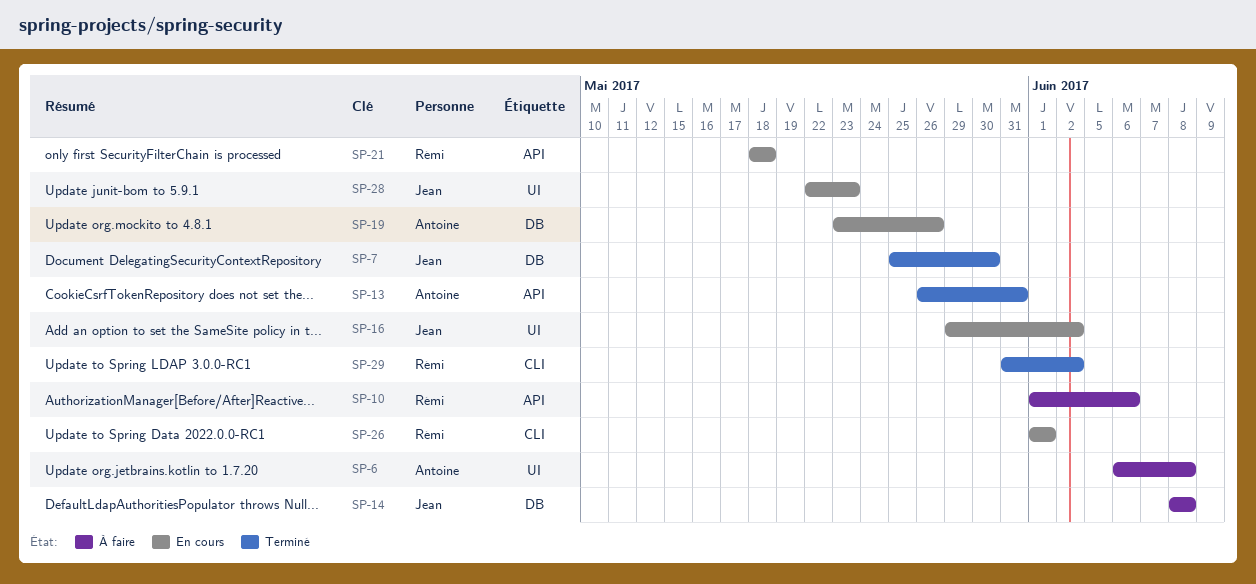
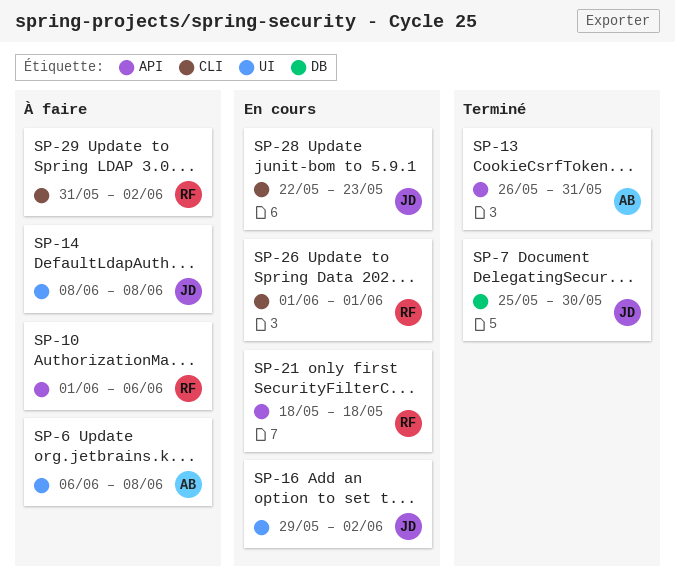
SP-14, label: DB -> UI
SP-19: present -> none
SP-28, label: UI -> CLI
SP-29, status: Terminé -> À faire

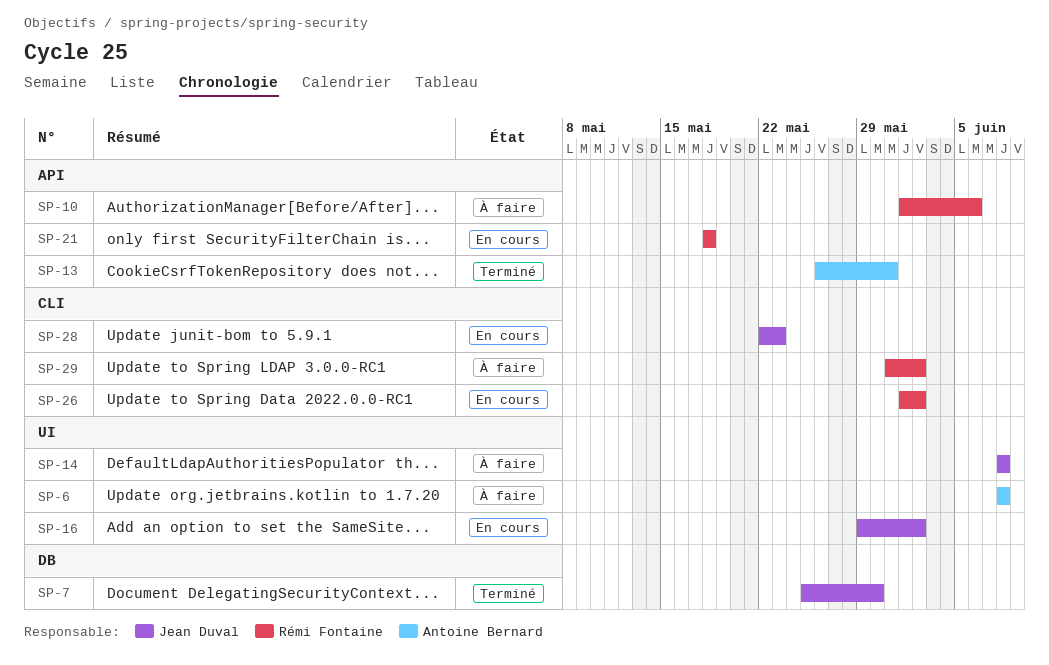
SP-6, start: Jun 6 -> Jun 8
SP-26, due: Jun 1 -> Jun 2

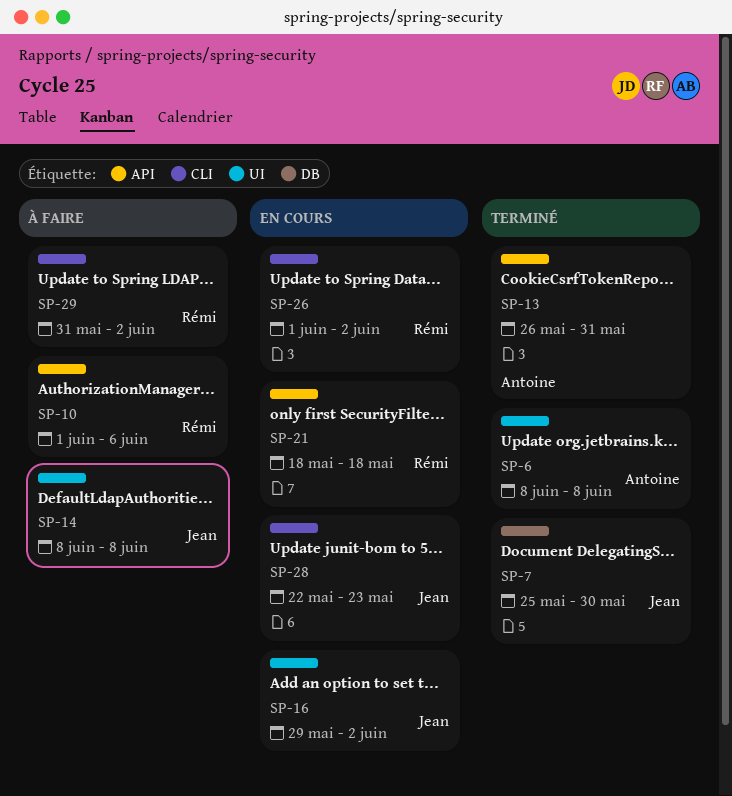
SP-6, status: À faire -> Terminé

